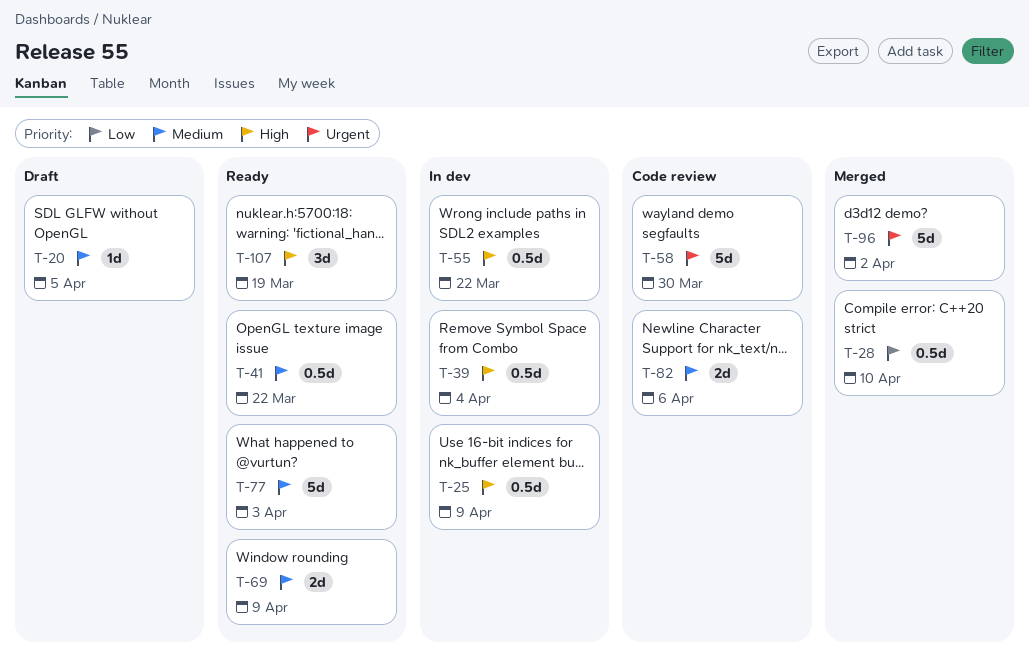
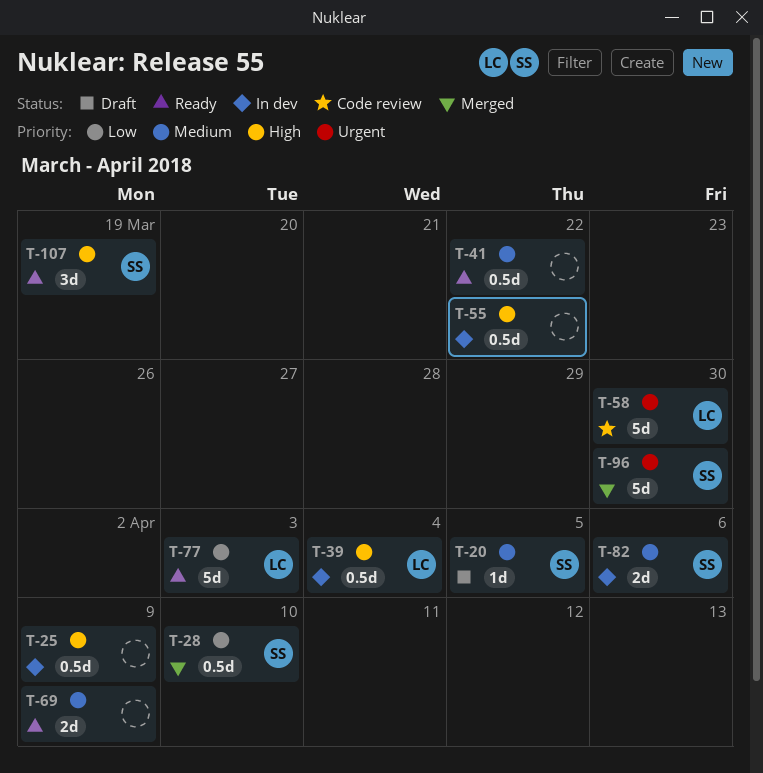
T-77, priority: Medium -> Low
T-82, status: Code review -> In dev
T-96, due: Apr 2 -> Mar 30

